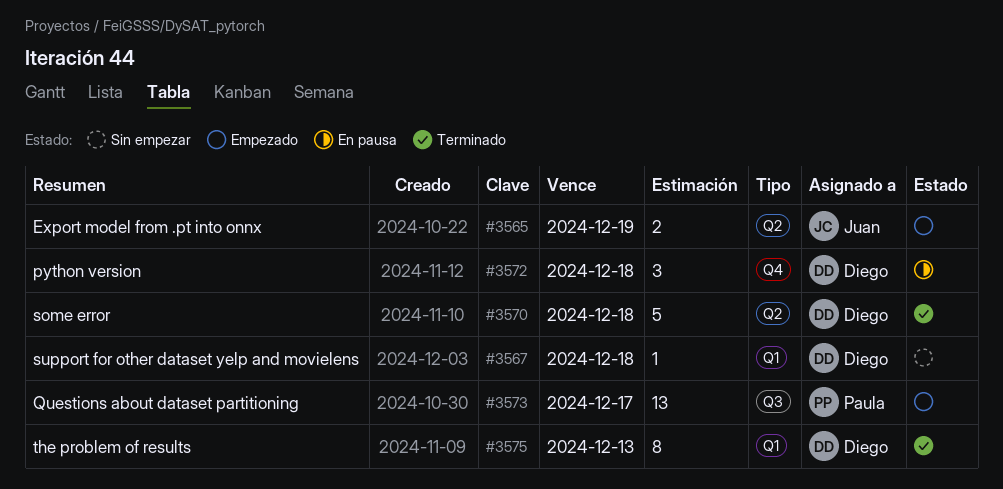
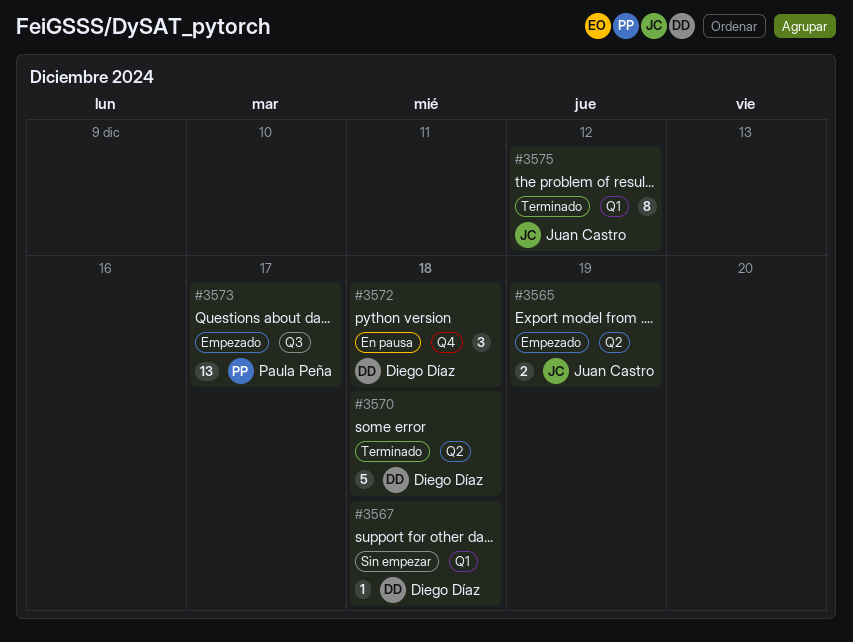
#3575, owner: Diego Díaz -> Juan Castro
#3575, due: Dec 13 -> Dec 12

